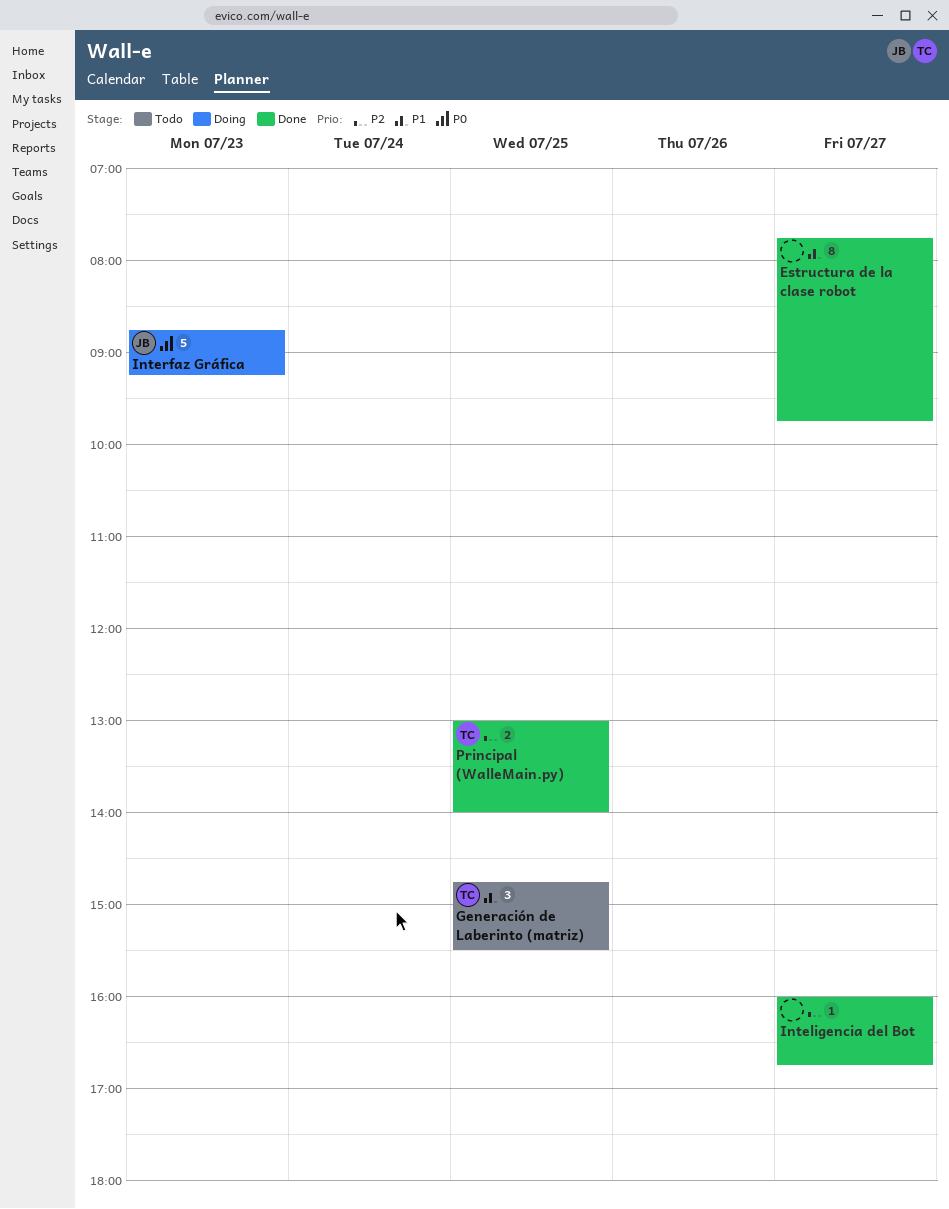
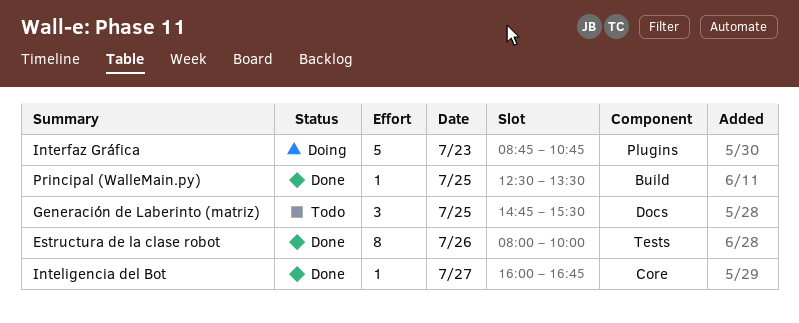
Estructura de la clase robot, day: Jul 27 -> Jul 26
Estructura de la clase robot, begins: 07:45 -> 08:00
Estructura de la clase robot, ends: 09:45 -> 10:00
Interfaz Gráfica, ends: 09:15 -> 10:45
Principal (WalleMain.py), estimate: 2 -> 1
Principal (WalleMain.py), begins: 13:00 -> 12:30
Principal (WalleMain.py), ends: 14:00 -> 13:30

